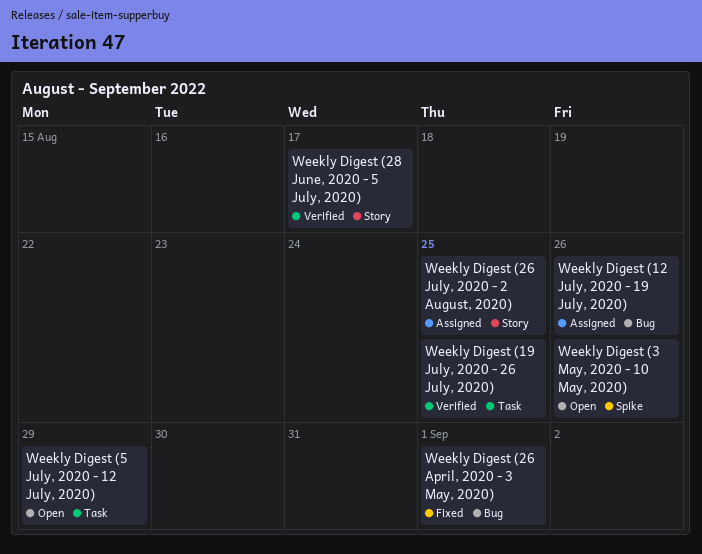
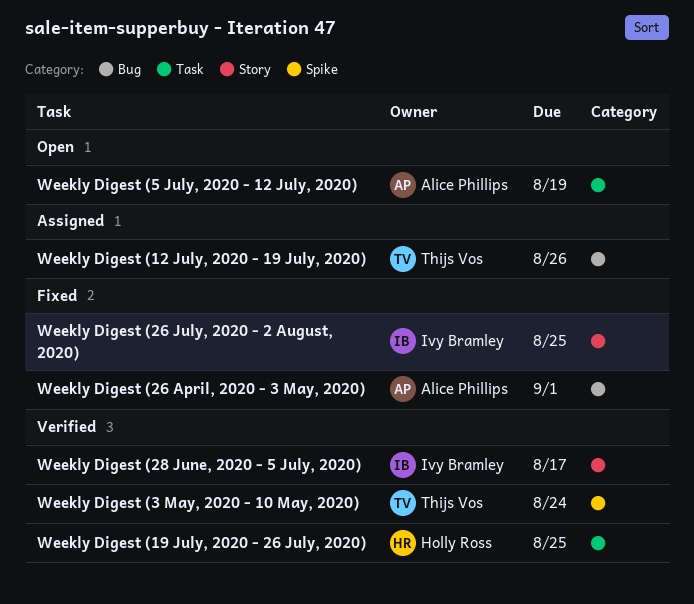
Weekly Digest (26 July, 2020 - 2 August, 2020), status: Assigned -> Fixed
Weekly Digest (3 May, 2020 - 10 May, 2020), status: Open -> Verified
Weekly Digest (3 May, 2020 - 10 May, 2020), due: Aug 26 -> Aug 24
Weekly Digest (5 July, 2020 - 12 July, 2020), due: Aug 29 -> Aug 19

